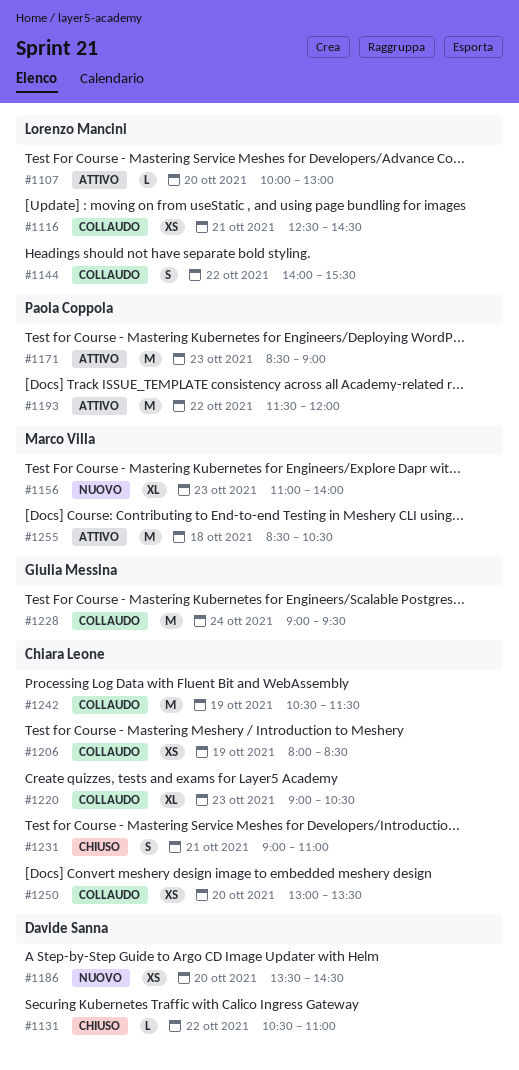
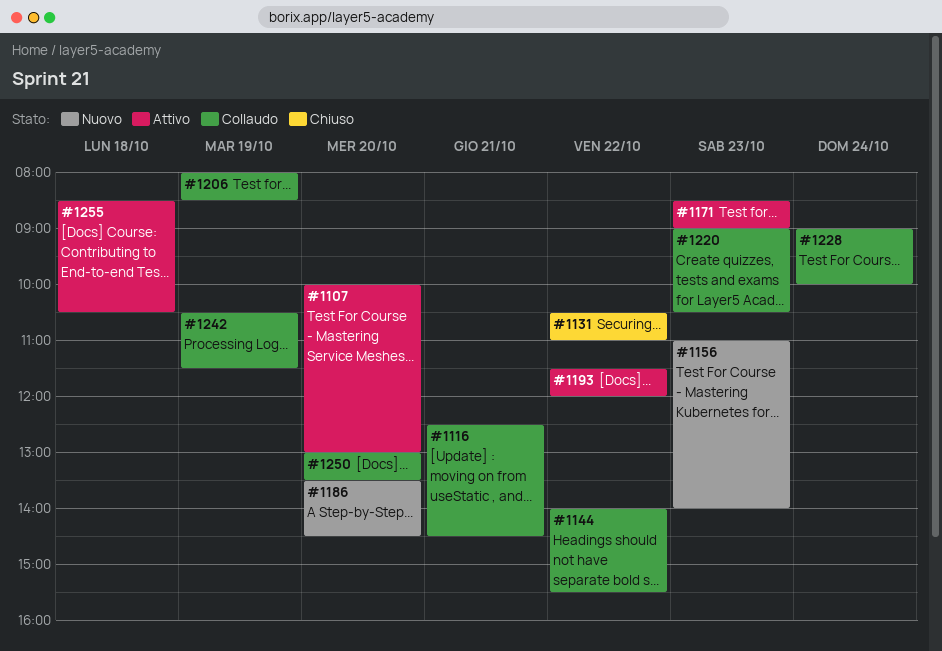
#1228, ends: 09:30 -> 10:00
#1231: present -> none

